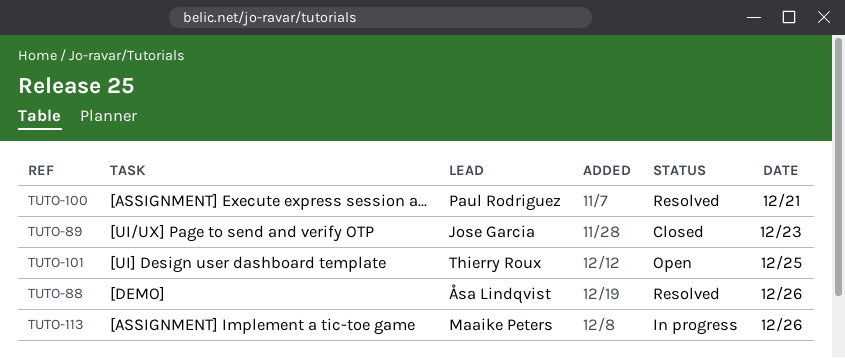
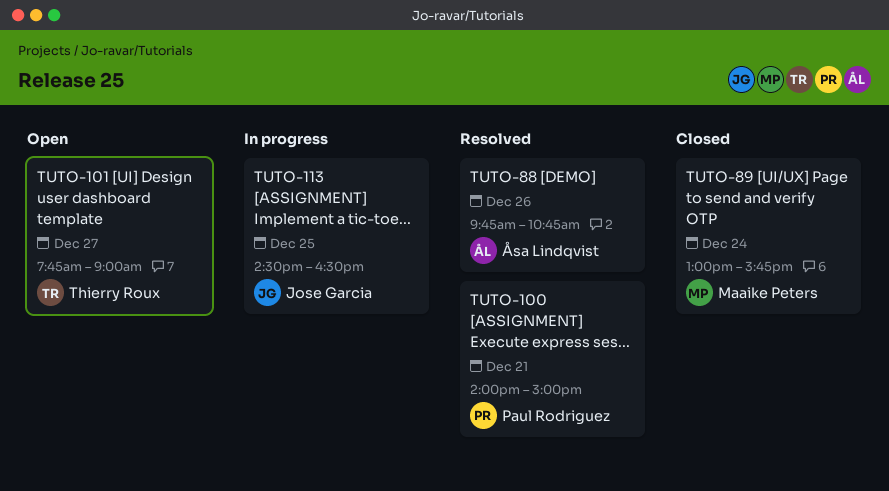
TUTO-89, owner: Jose Garcia -> Maaike Peters
TUTO-89, day: Dec 23 -> Dec 24
TUTO-101, day: Dec 25 -> Dec 27
TUTO-113, owner: Maaike Peters -> Jose Garcia
TUTO-113, day: Dec 26 -> Dec 25

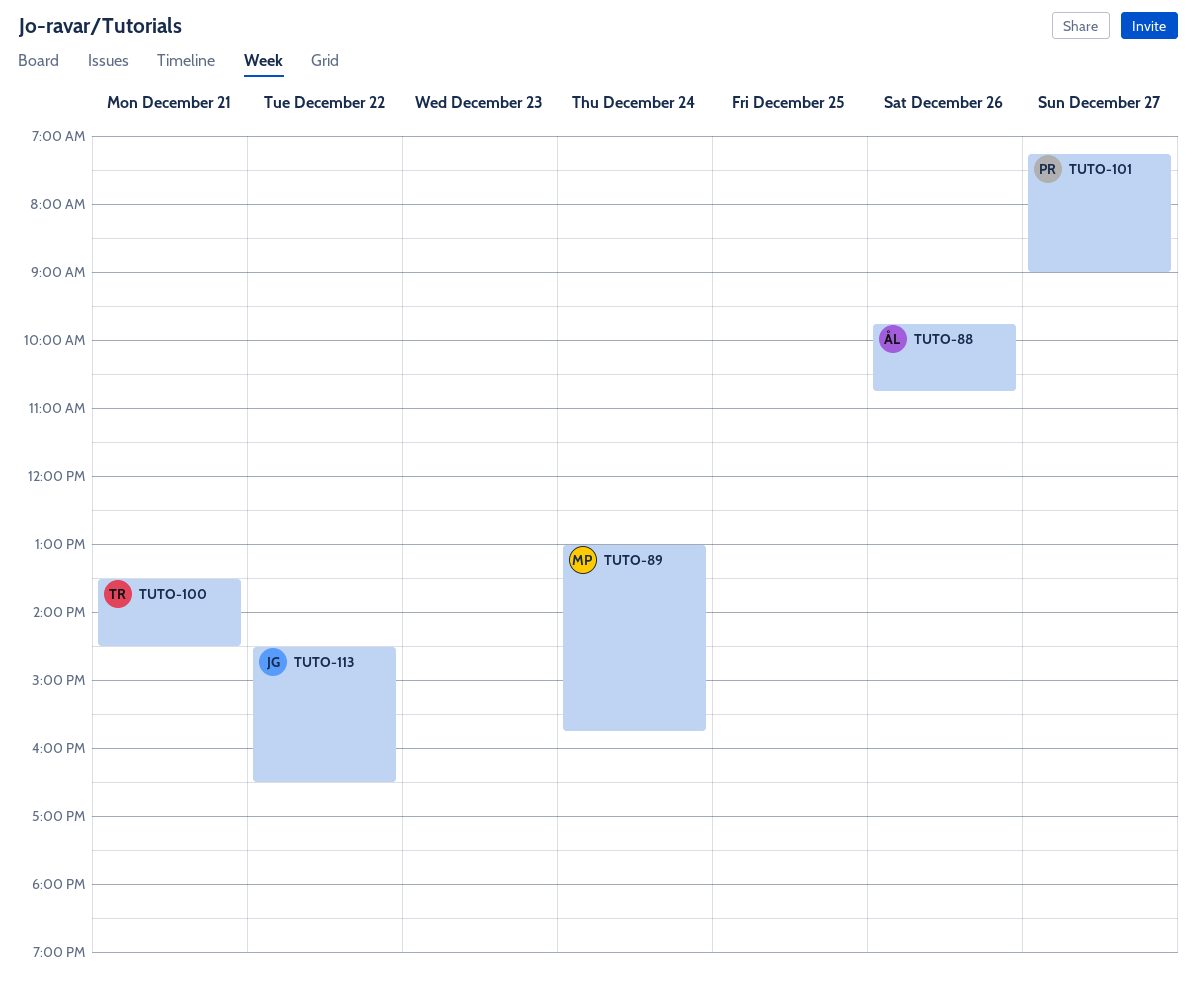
TUTO-100, owner: Paul Rodriguez -> Thierry Roux
TUTO-100, begins: 14:00 -> 13:30
TUTO-100, ends: 15:00 -> 14:30
TUTO-101, owner: Thierry Roux -> Paul Rodriguez
TUTO-101, begins: 07:45 -> 07:15
TUTO-113, day: Dec 25 -> Dec 22

